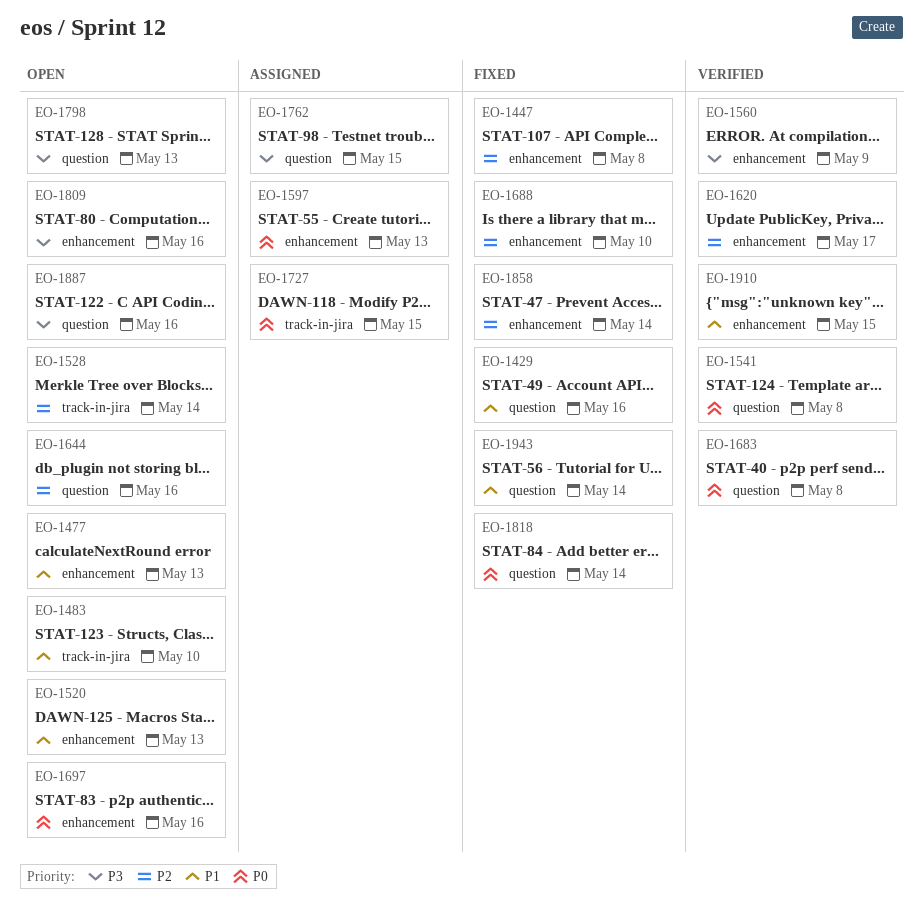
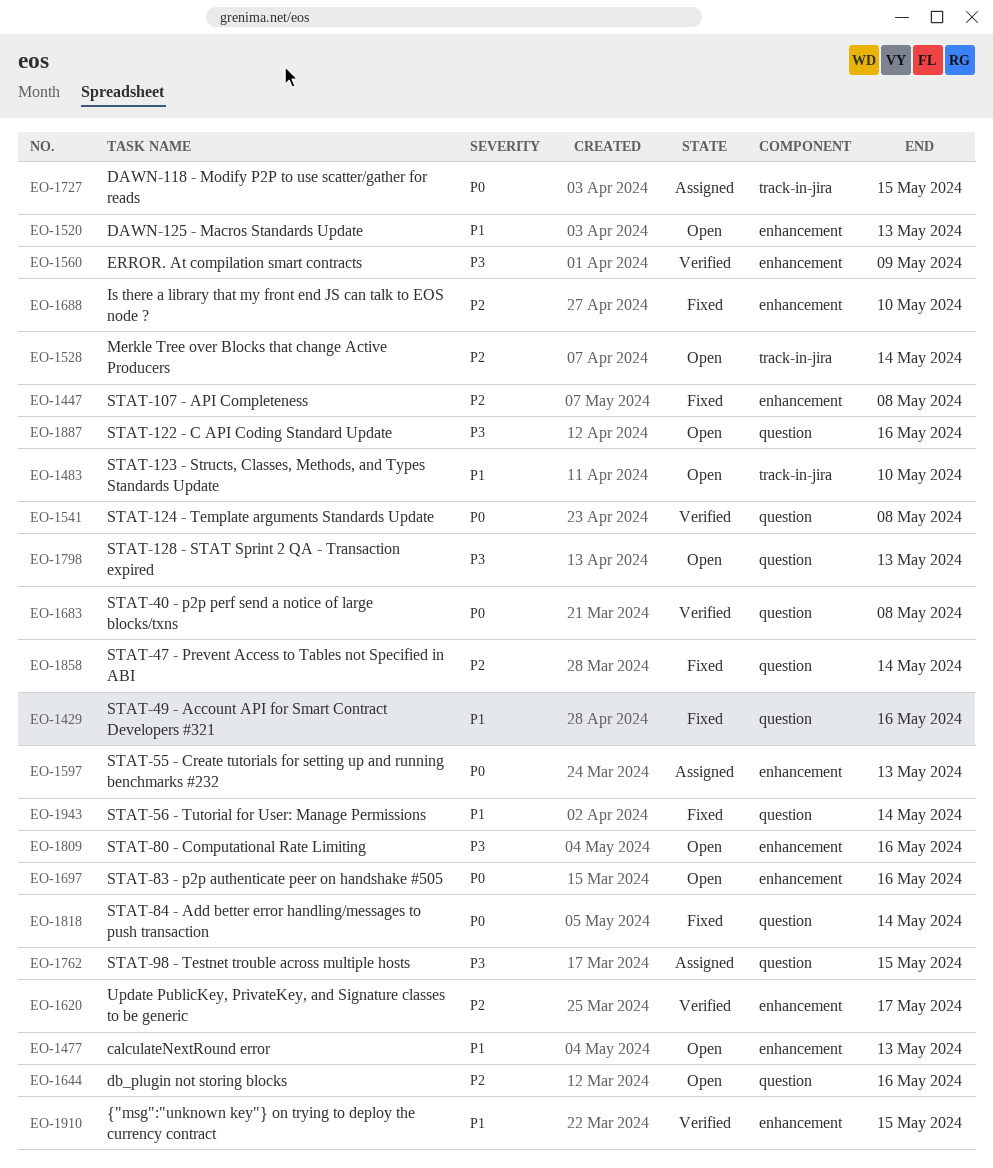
EO-1858, label: enhancement -> question

